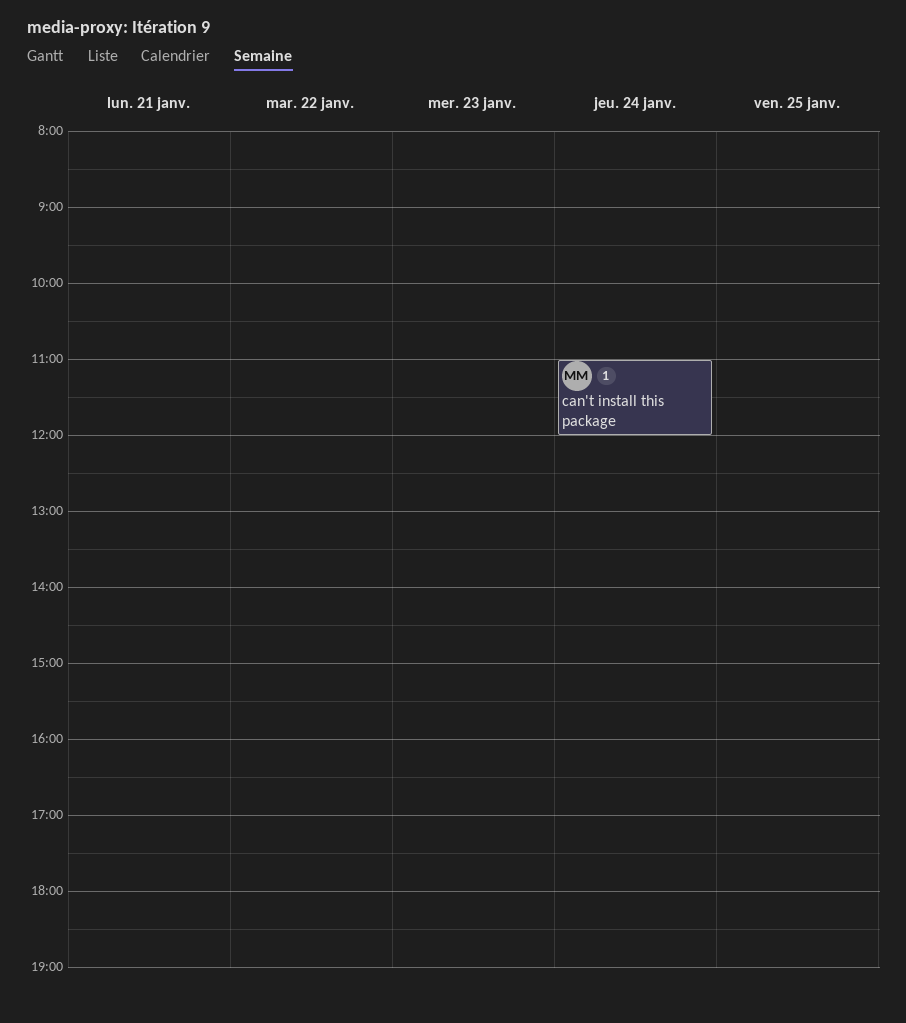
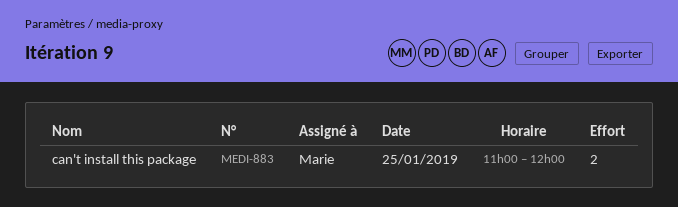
can't install this package, estimate: 1 -> 2
can't install this package, day: Jan 24 -> Jan 25

